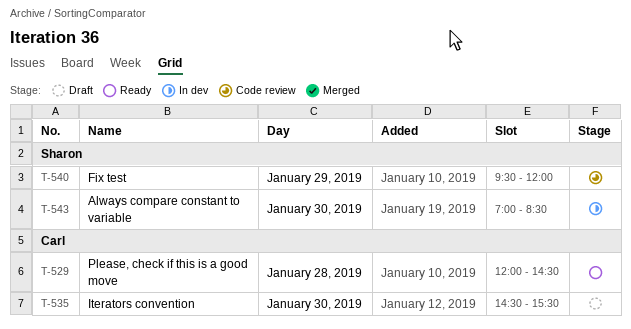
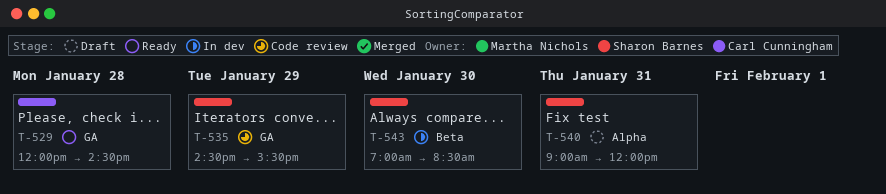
T-535, status: Draft -> Code review
T-535, owner: Carl Cunningham -> Sharon Barnes
T-535, day: Jan 30 -> Jan 29
T-540, status: Code review -> Draft
T-540, day: Jan 29 -> Jan 31
T-540, begins: 09:30 -> 09:00

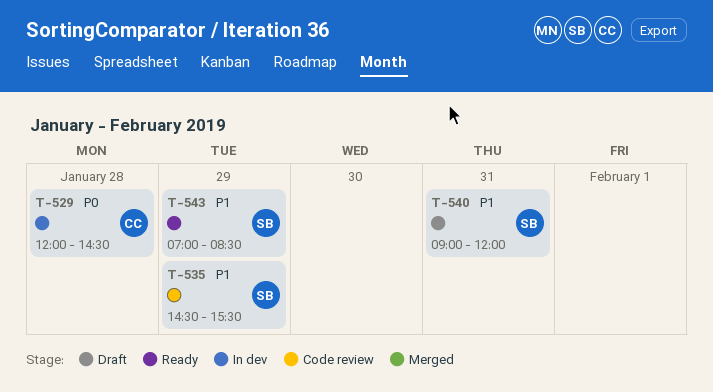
T-529, status: Ready -> In dev
T-543, status: In dev -> Ready
T-543, day: Jan 30 -> Jan 29

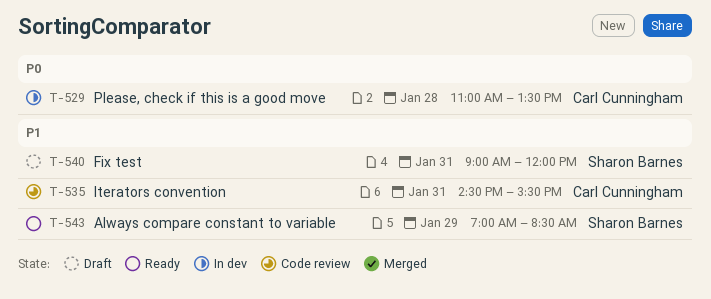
T-529, begins: 12:00 -> 11:00
T-529, ends: 14:30 -> 13:30
T-535, owner: Sharon Barnes -> Carl Cunningham
T-535, day: Jan 29 -> Jan 31

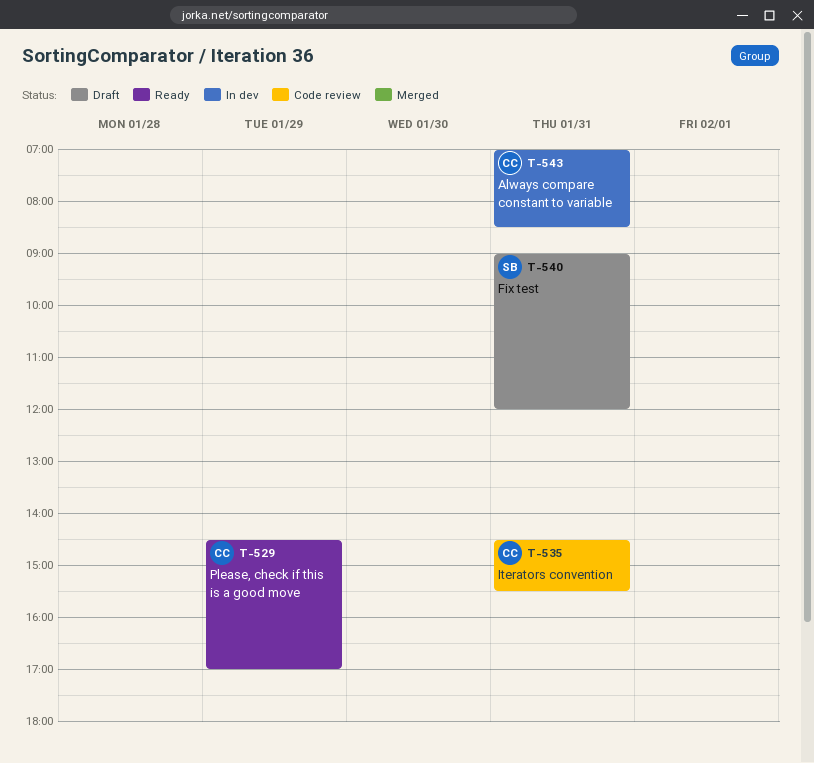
T-529, status: In dev -> Ready
T-529, day: Jan 28 -> Jan 29
T-529, begins: 11:00 -> 14:30
T-529, ends: 13:30 -> 17:00
T-543, status: Ready -> In dev
T-543, owner: Sharon Barnes -> Carl Cunningham
T-543, day: Jan 29 -> Jan 31

